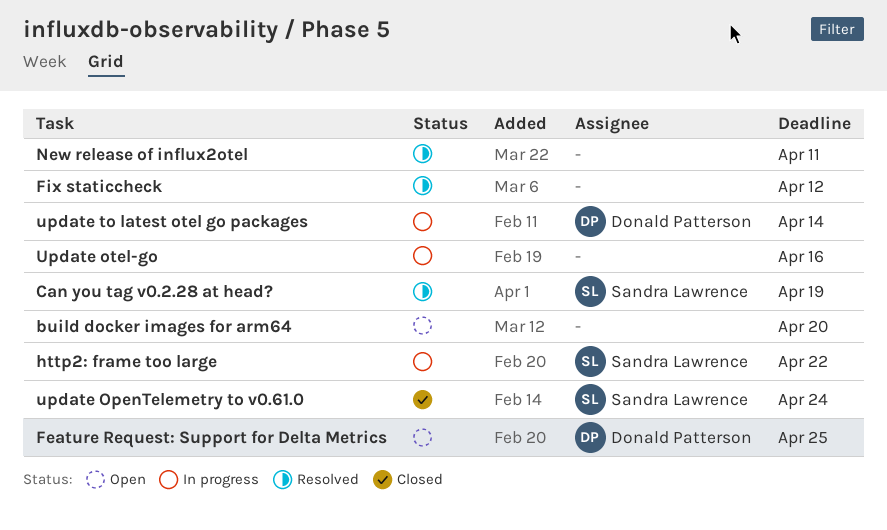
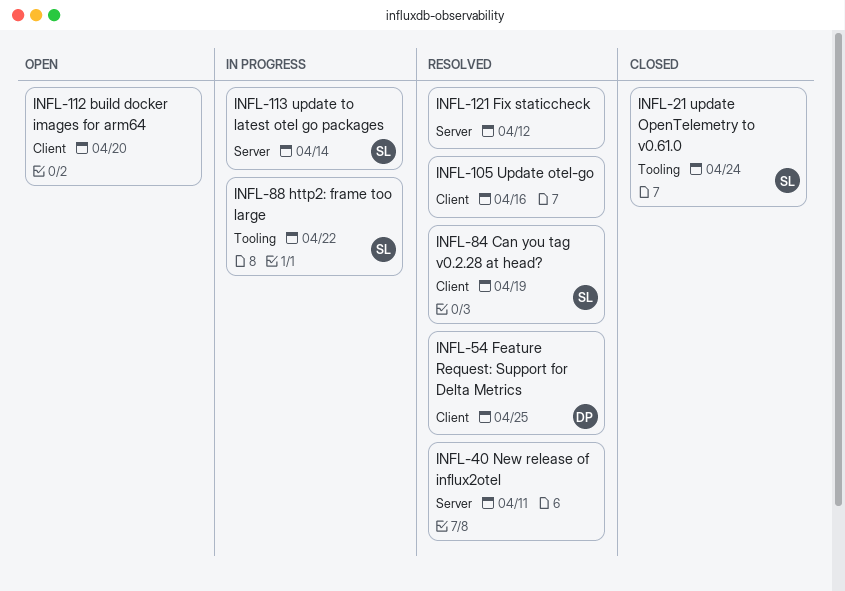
Feature Request: Support for Delta Metrics, status: Open -> Resolved
Update otel-go, status: In progress -> Resolved
update to latest otel go packages, owner: Donald Patterson -> Sandra Lawrence

